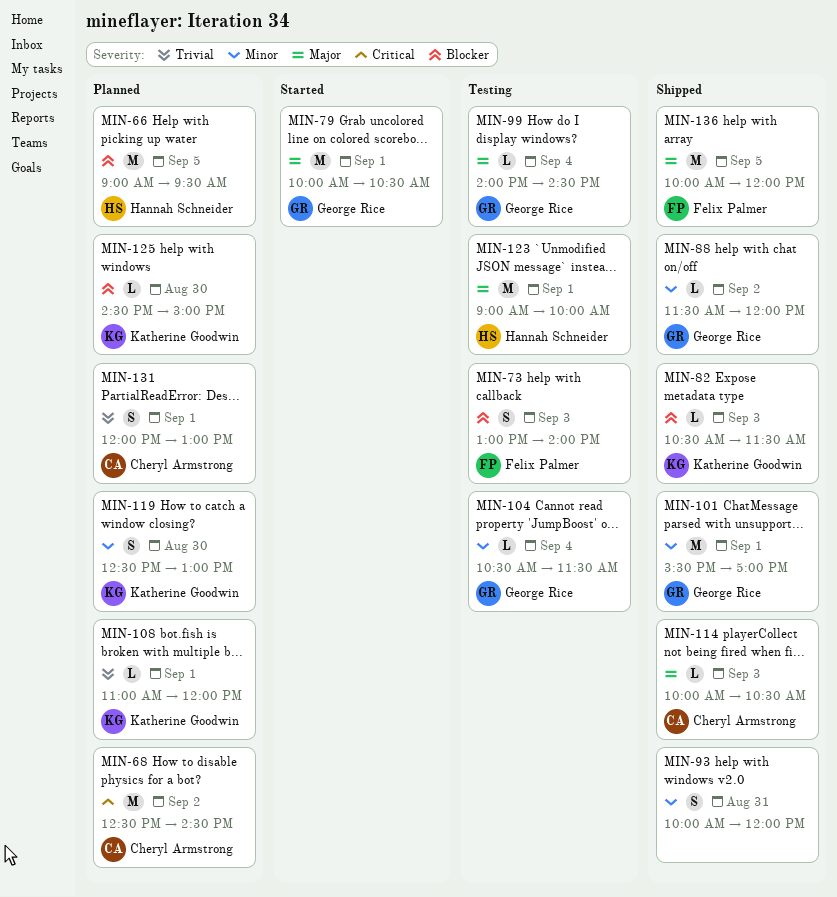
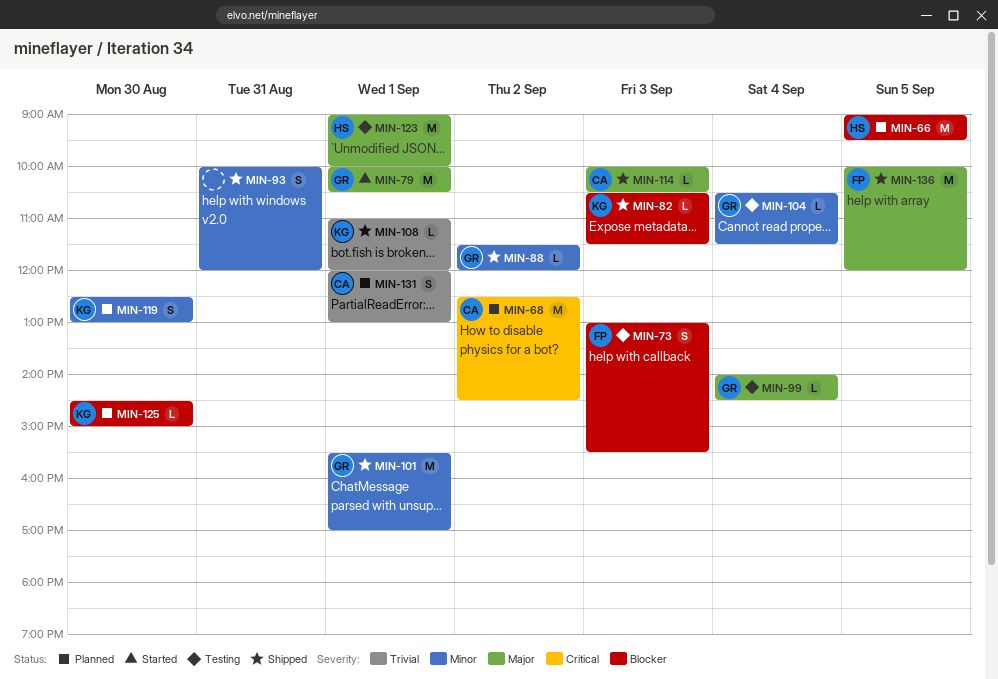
MIN-73, ends: 14:00 -> 15:30
MIN-108, status: Planned -> Shipped

